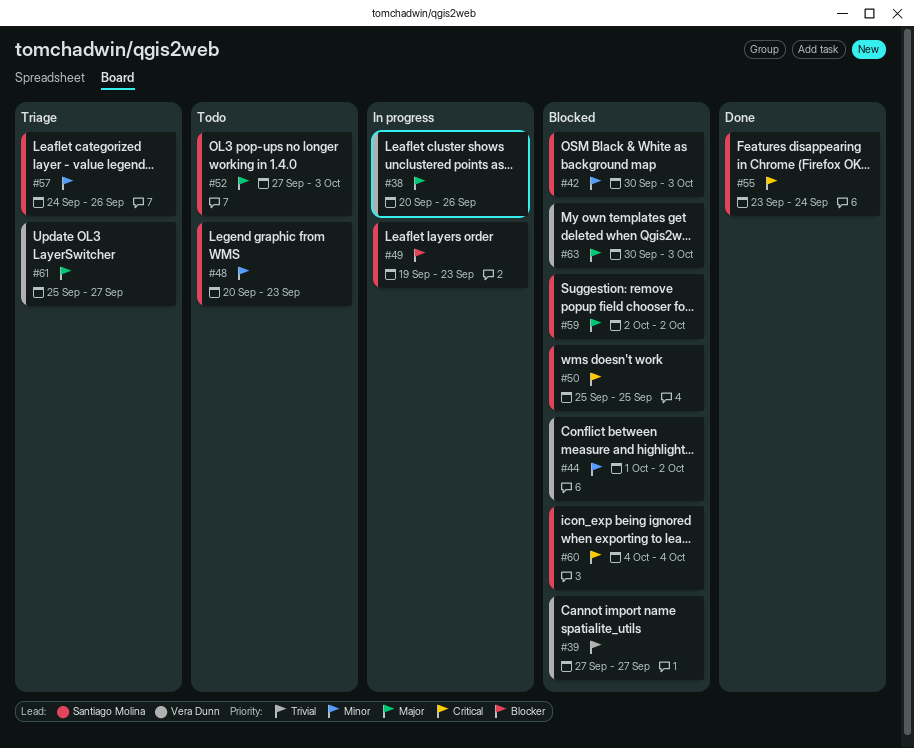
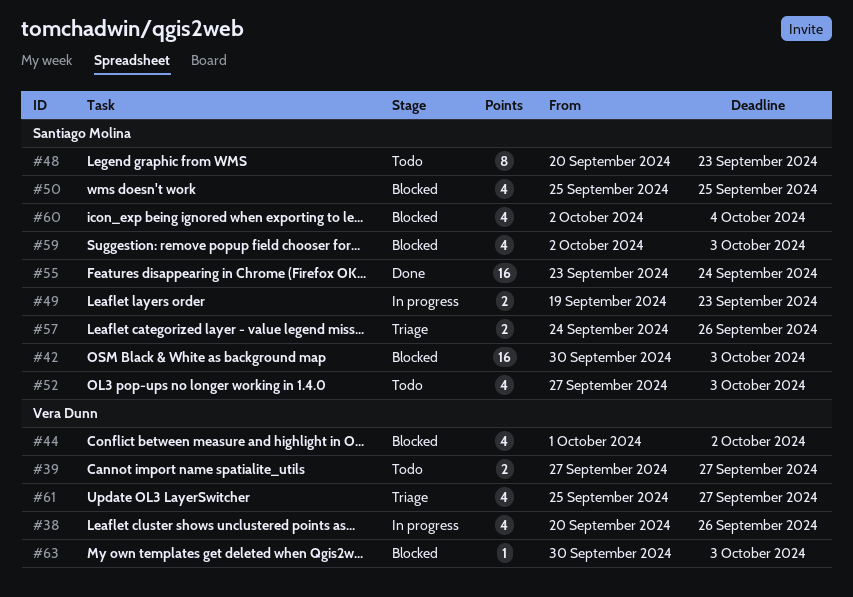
#39, status: Blocked -> Todo
#59, due: Oct 2 -> Oct 3
#60, start: Oct 4 -> Oct 2

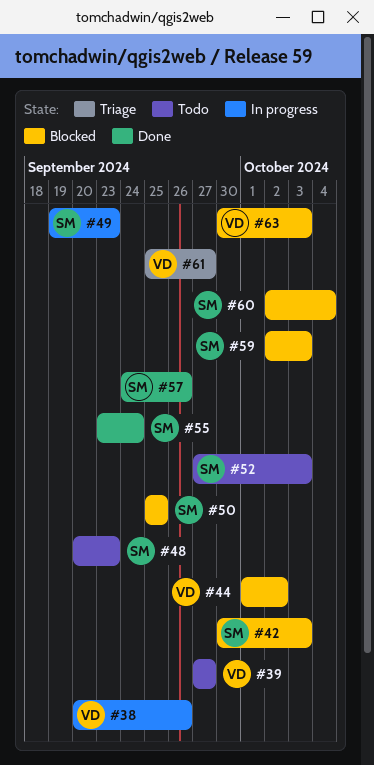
#57, status: Triage -> Done

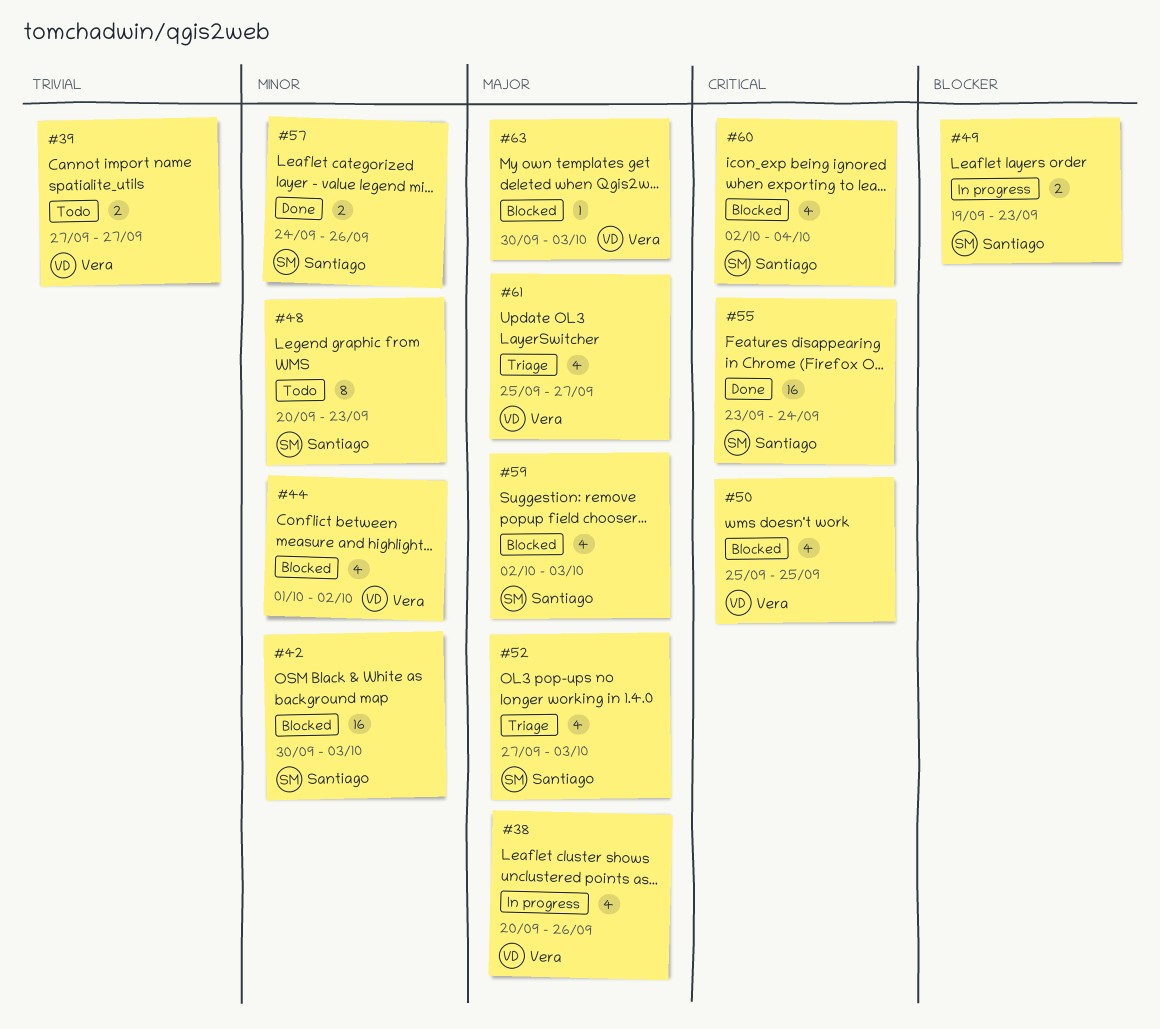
#50, owner: Santiago -> Vera
#52, status: Todo -> Triage

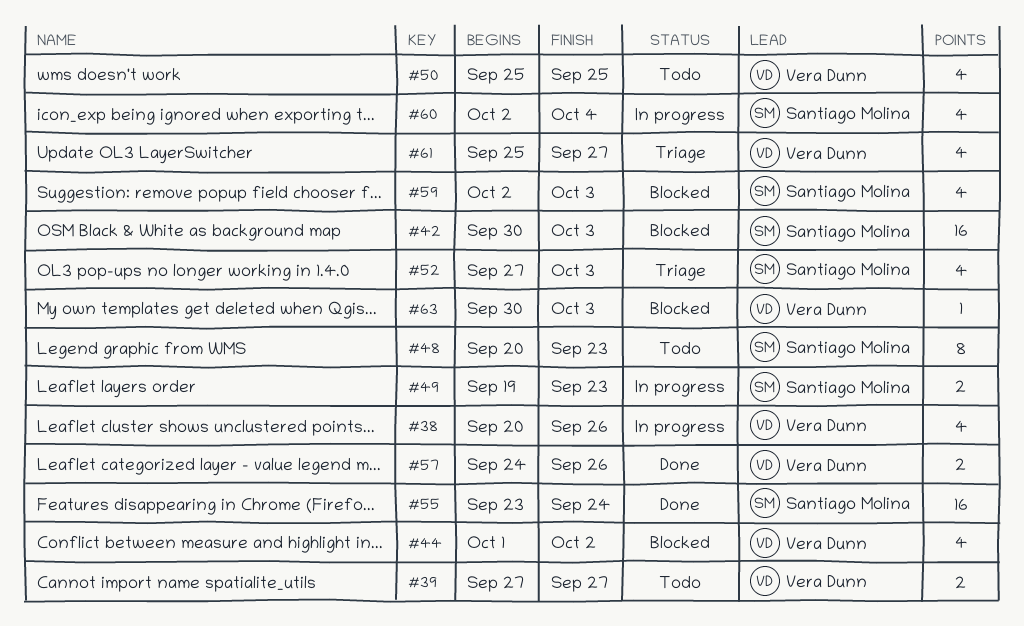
#50, status: Blocked -> Todo
#57, owner: Santiago Molina -> Vera Dunn
#60, status: Blocked -> In progress

